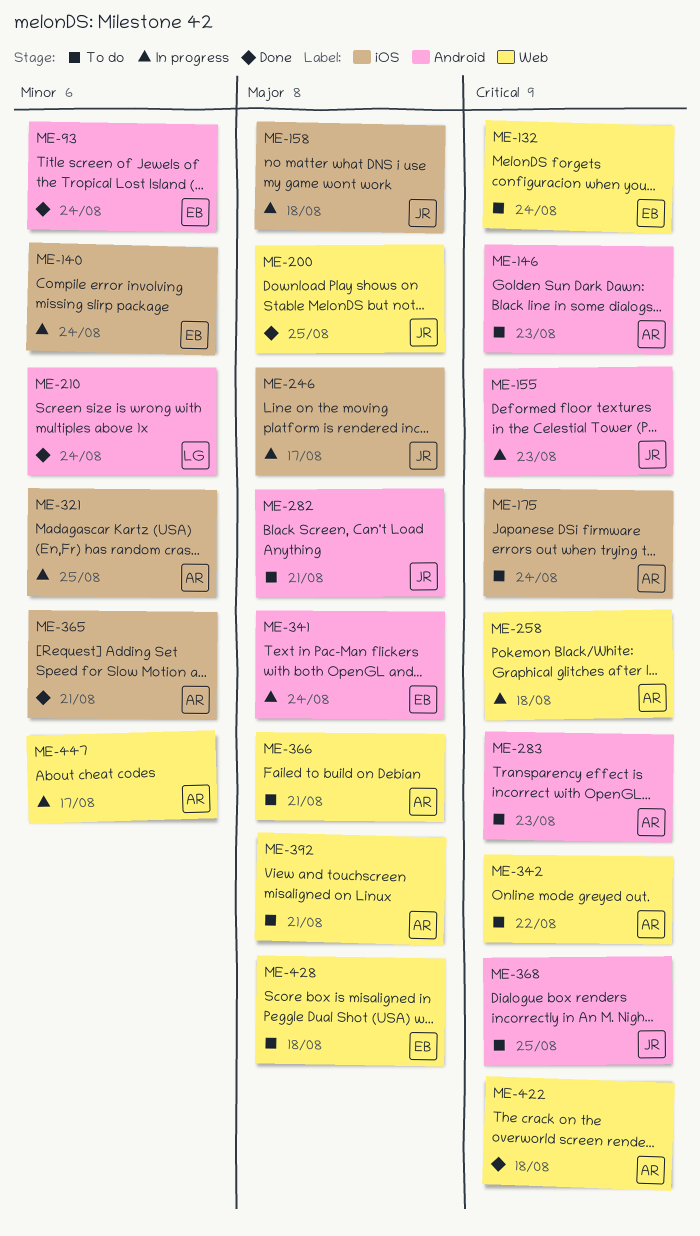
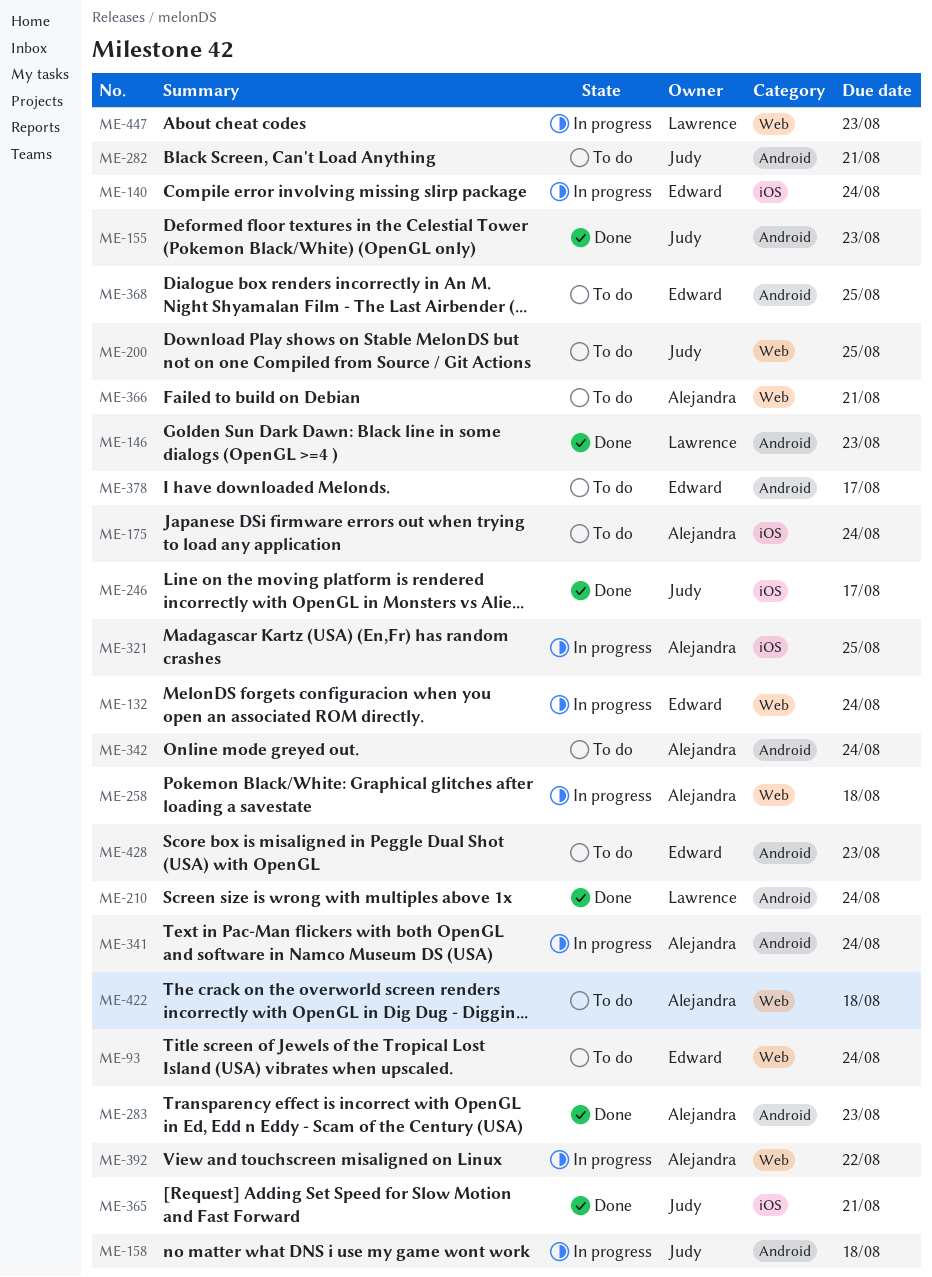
ME-93, status: Done -> To do
ME-93, label: Android -> Web
ME-132, status: To do -> In progress
ME-146, status: To do -> Done
ME-146, owner: Alejandra -> Lawrence
ME-155, status: In progress -> Done
ME-158, label: iOS -> Android
ME-200, status: Done -> To do
ME-246, status: In progress -> Done
ME-283, status: To do -> Done
ME-341, owner: Edward -> Alejandra
ME-342, label: Web -> Android
ME-342, due: Aug 22 -> Aug 24
ME-365, owner: Alejandra -> Judy
ME-368, owner: Judy -> Edward
ME-378: none -> present
ME-392, status: To do -> In progress
ME-392, due: Aug 21 -> Aug 22
ME-422, status: Done -> To do
ME-428, label: Web -> Android
ME-428, due: Aug 18 -> Aug 23
ME-447, owner: Alejandra -> Lawrence
ME-447, due: Aug 17 -> Aug 23

